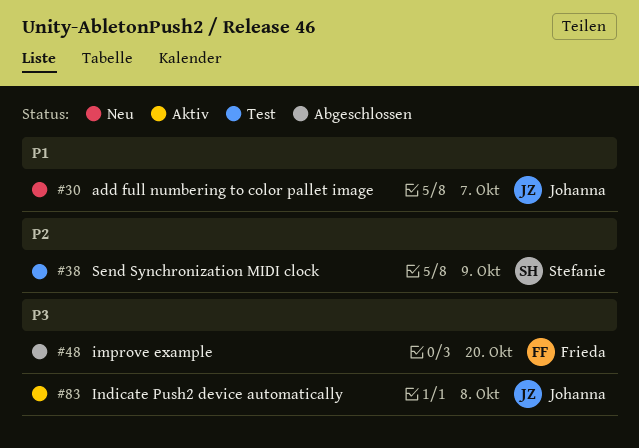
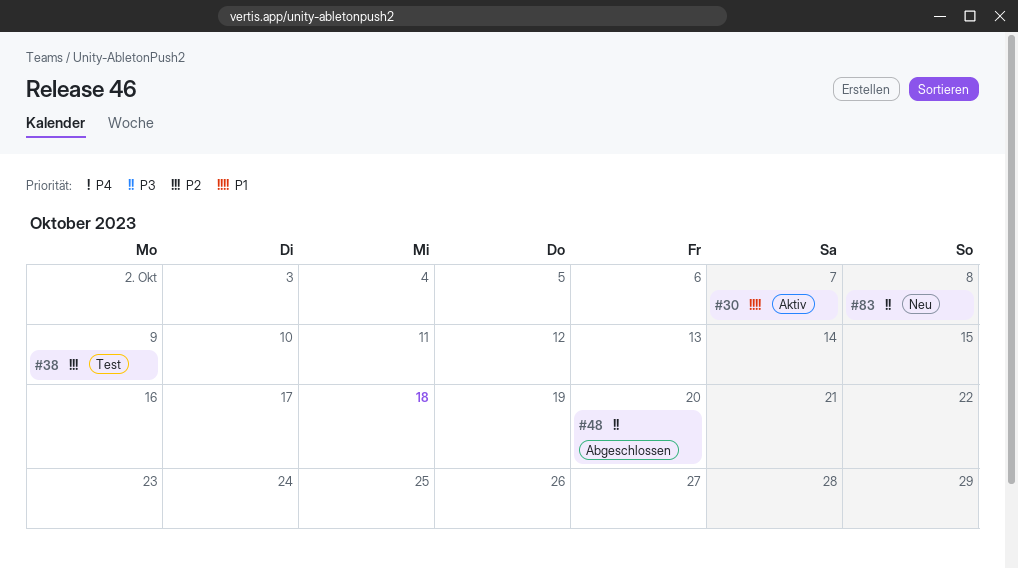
#30, status: Neu -> Aktiv
#83, status: Aktiv -> Neu

